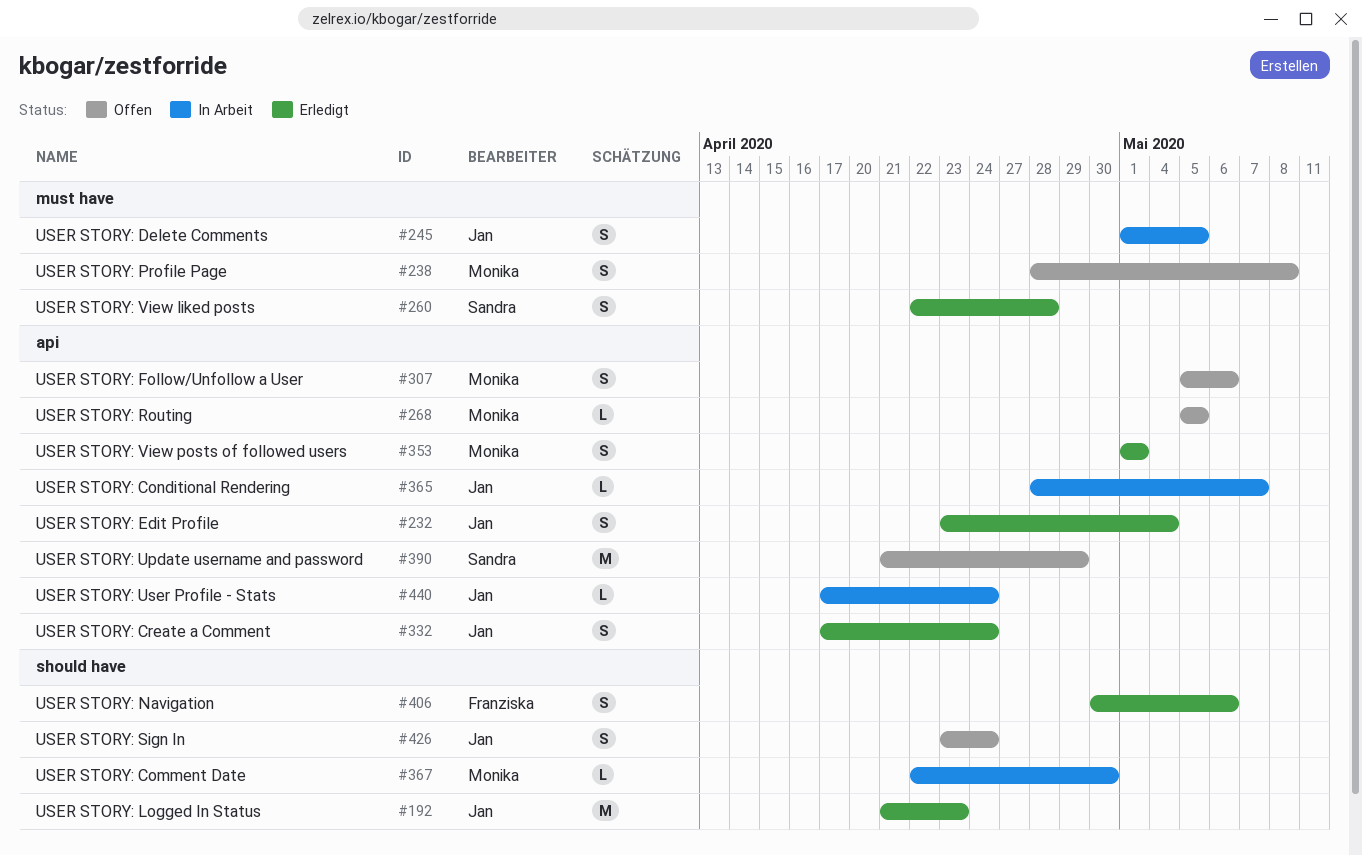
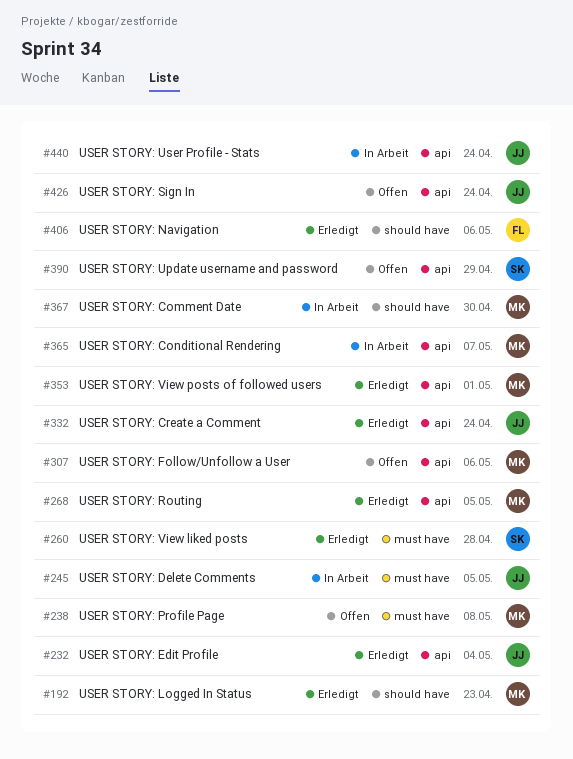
#192, owner: Jan -> Monika
#268, status: Offen -> Erledigt
#365, owner: Jan -> Monika
#426, label: should have -> api

